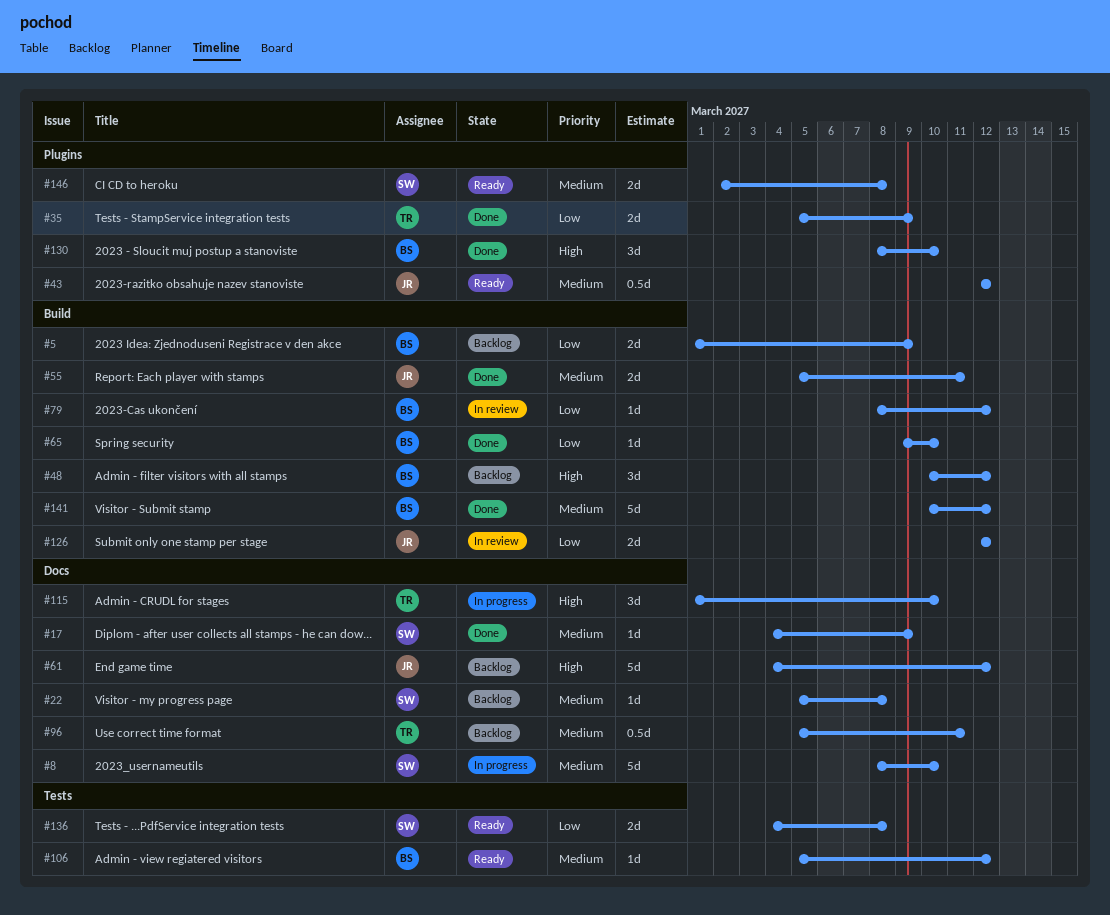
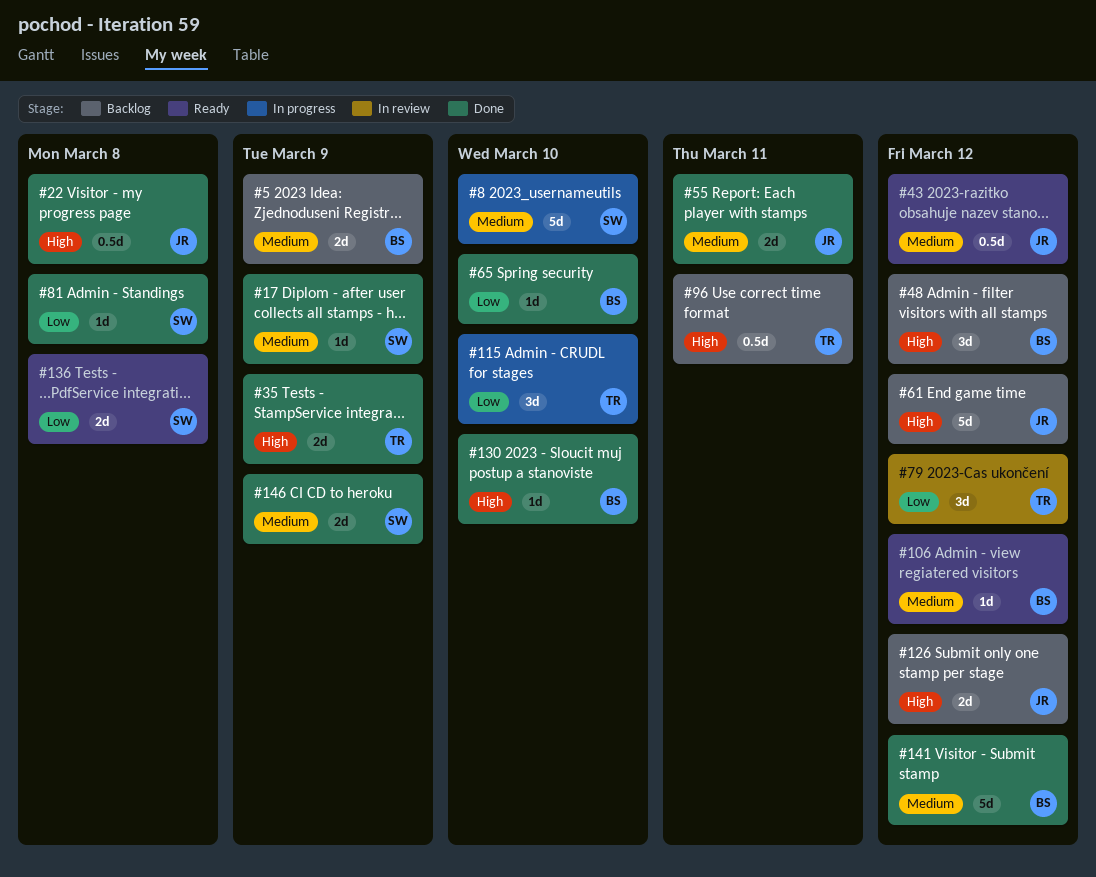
#5, priority: Low -> Medium
#22, status: Backlog -> Done
#22, owner: SW -> JR
#22, priority: Medium -> High
#22, estimate: 1d -> 0.5d
#35, priority: Low -> High
#79, owner: BS -> TR
#79, estimate: 1d -> 3d
#81: none -> present
#96, priority: Medium -> High
#115, priority: High -> Low
#126, status: In review -> Backlog
#126, priority: Low -> High
#130, estimate: 3d -> 1d
#146, status: Ready -> Done
#146, due: Mar 8 -> Mar 9

